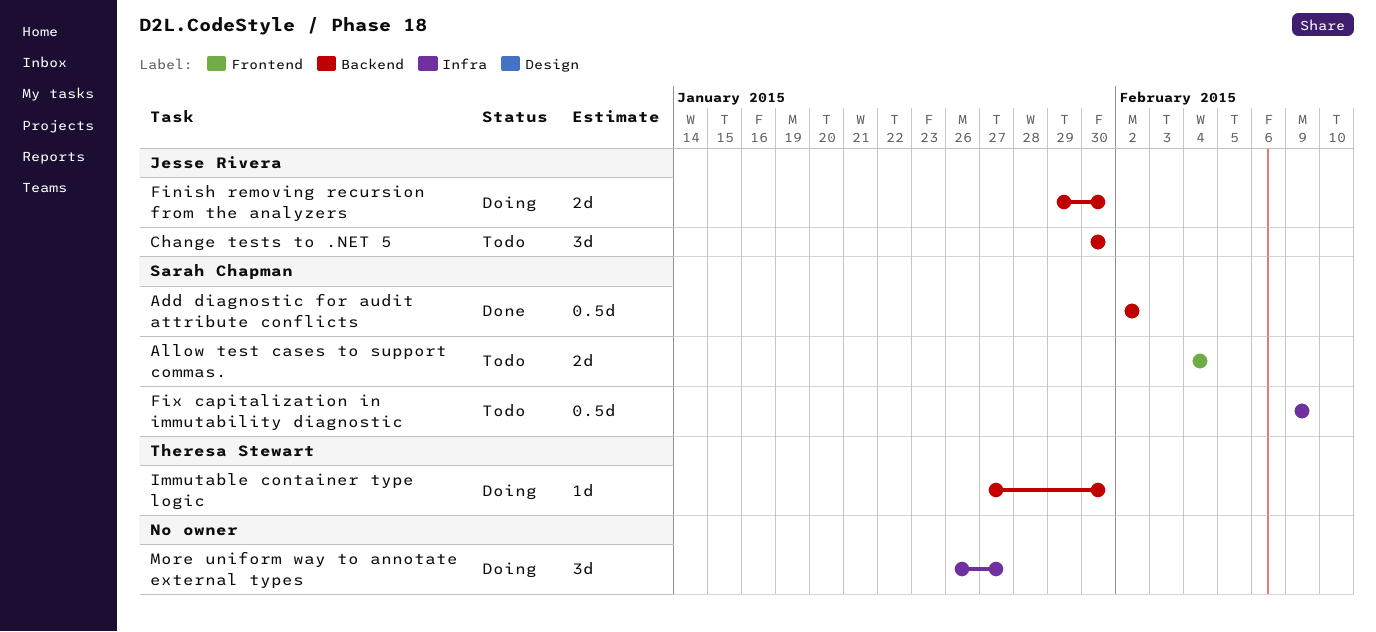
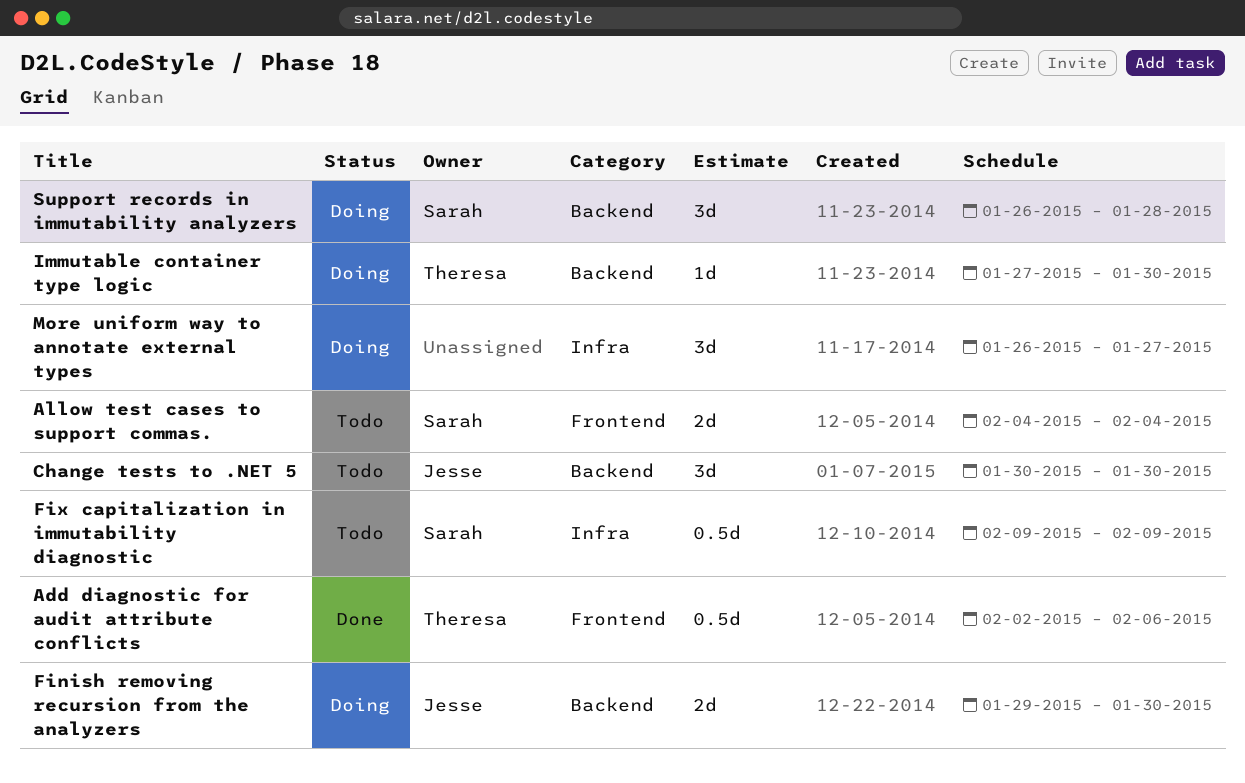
Add diagnostic for audit attribute conflicts, owner: Sarah Chapman -> Theresa Stewart
Add diagnostic for audit attribute conflicts, label: Backend -> Frontend
Add diagnostic for audit attribute conflicts, due: Feb 2 -> Feb 6
Support records in immutability analyzers: none -> present

